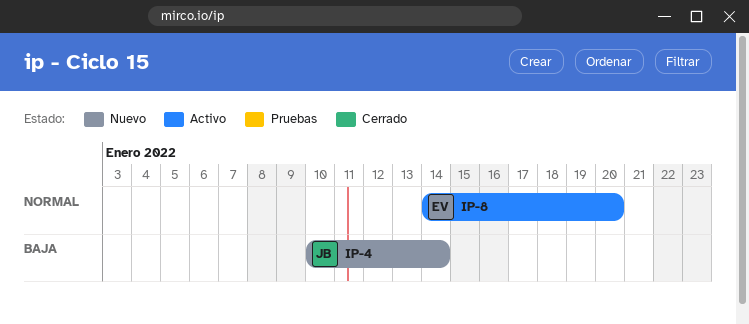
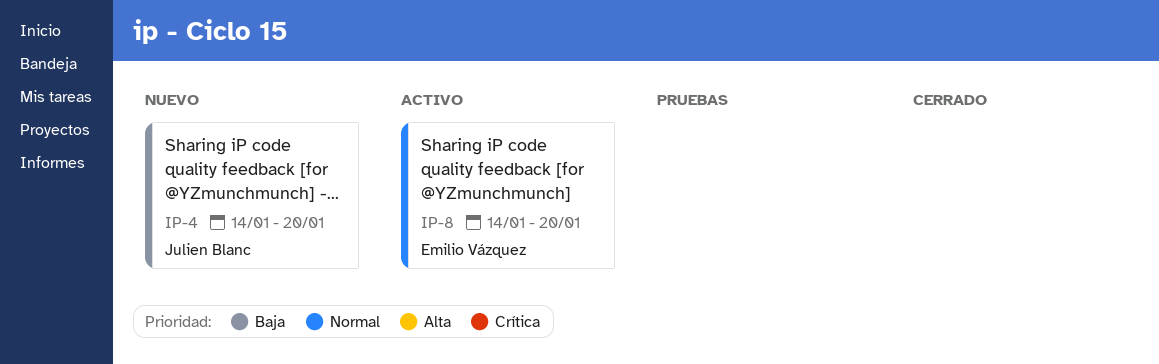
IP-4, start: Jan 10 -> Jan 14
IP-4, due: Jan 14 -> Jan 20

